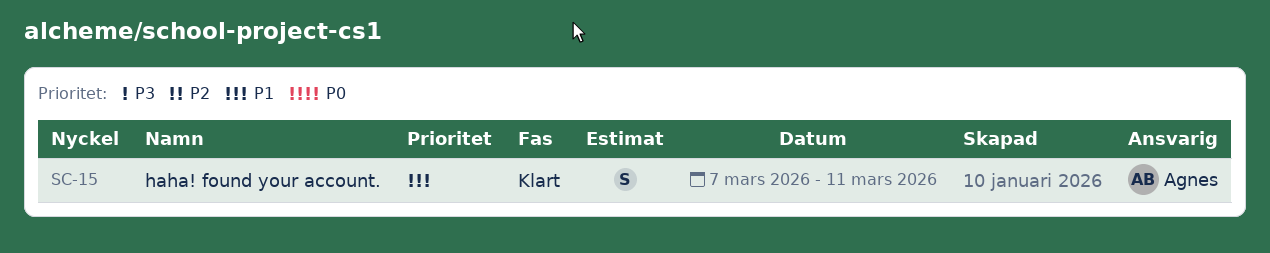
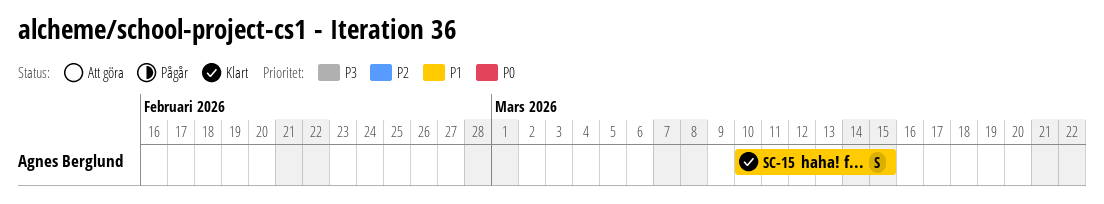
SC-15, start: Mar 7 -> Mar 10
SC-15, due: Mar 11 -> Mar 15

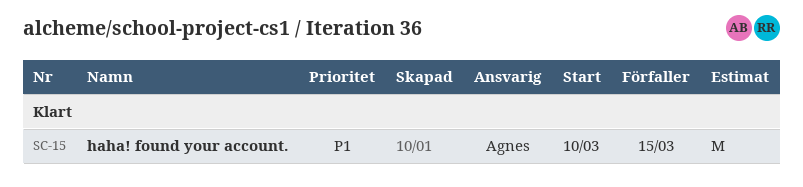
SC-15, estimate: S -> M

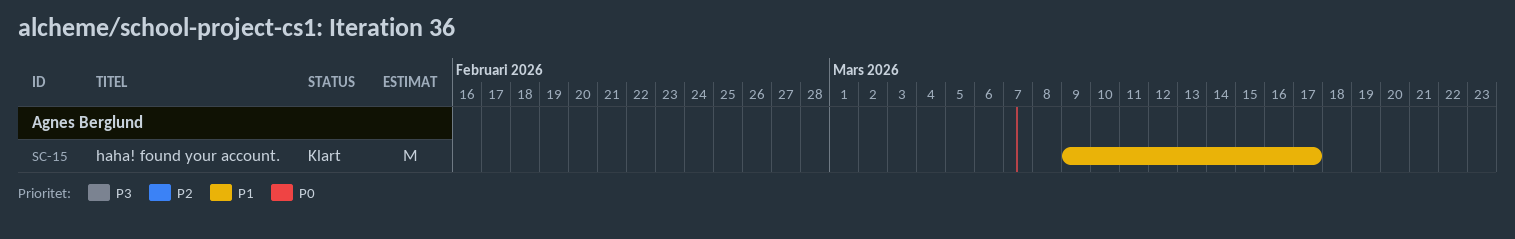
SC-15, start: Mar 10 -> Mar 9
SC-15, due: Mar 15 -> Mar 17

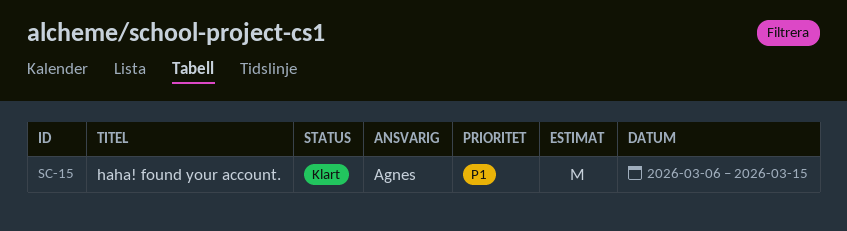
SC-15, start: Mar 9 -> Mar 6
SC-15, due: Mar 17 -> Mar 15

